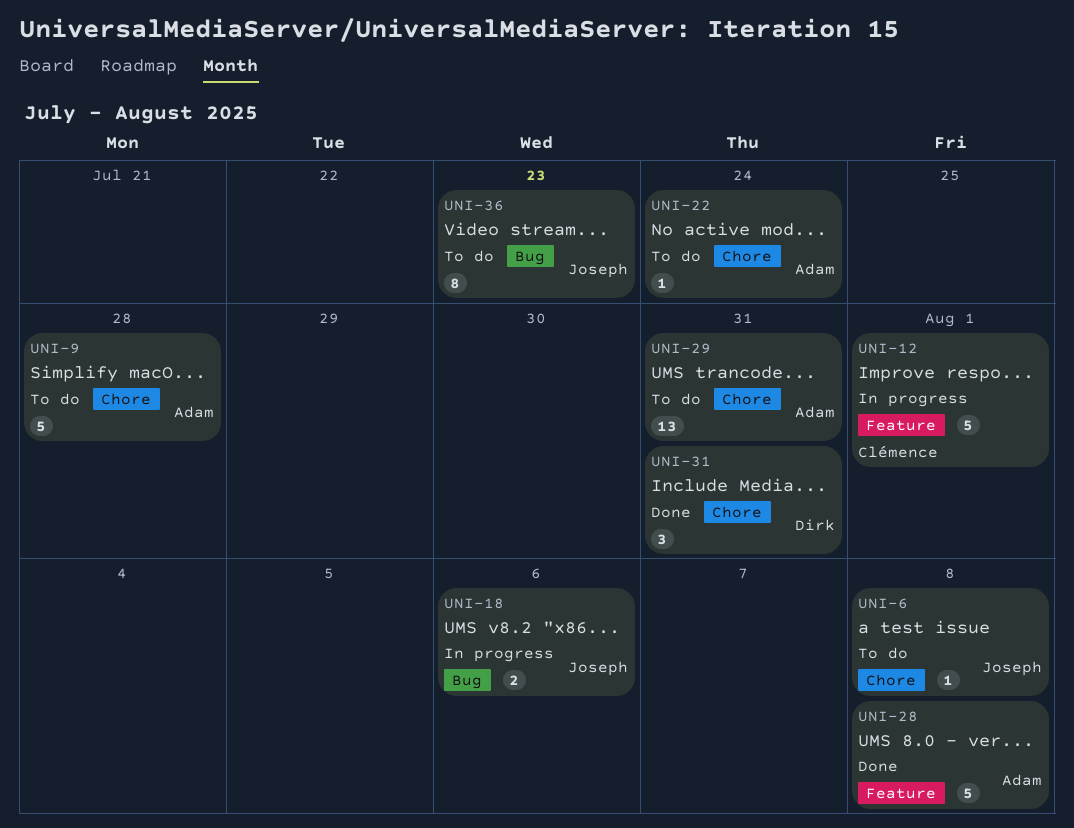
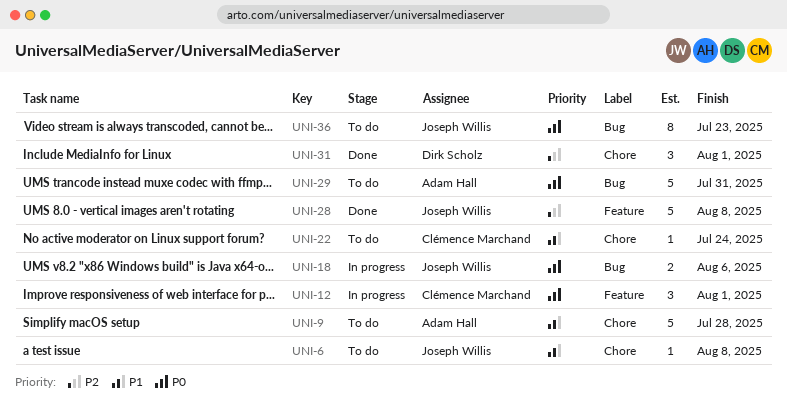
UNI-12, estimate: 5 -> 3
UNI-22, owner: Adam Hall -> Clémence Marchand
UNI-28, owner: Adam Hall -> Joseph Willis
UNI-29, label: Chore -> Bug
UNI-29, estimate: 13 -> 5
UNI-31, due: Jul 31 -> Aug 1

